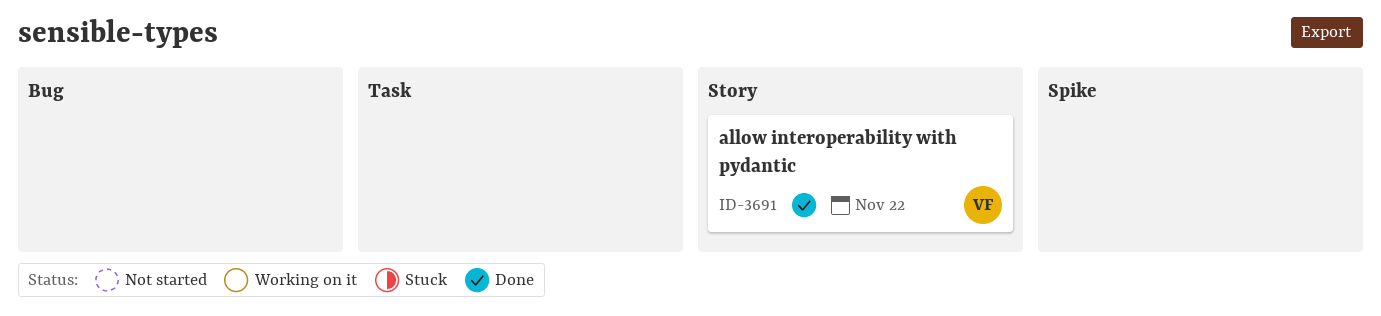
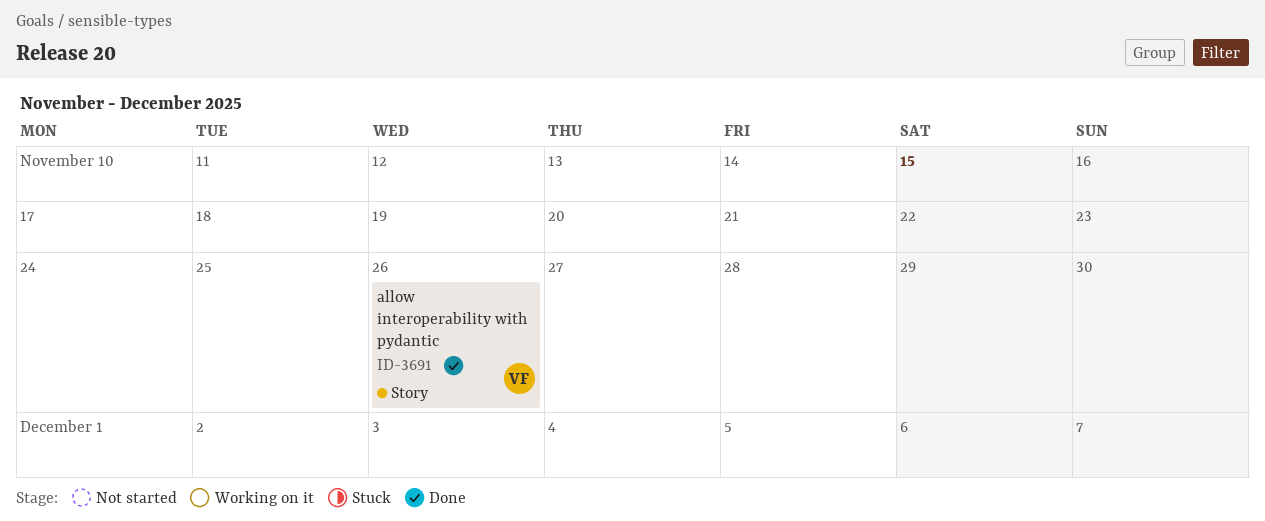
ID-3691, due: Nov 22 -> Nov 26

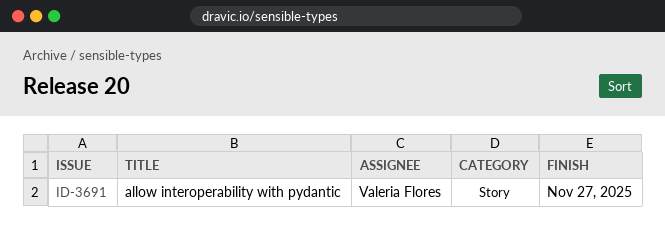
ID-3691, due: Nov 26 -> Nov 27

